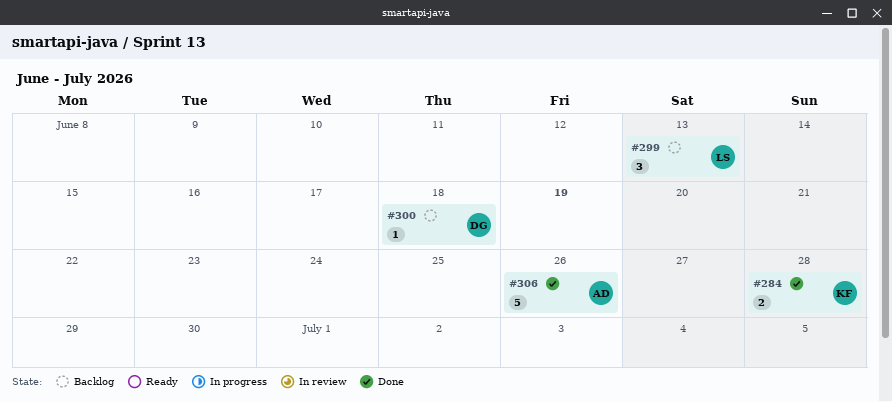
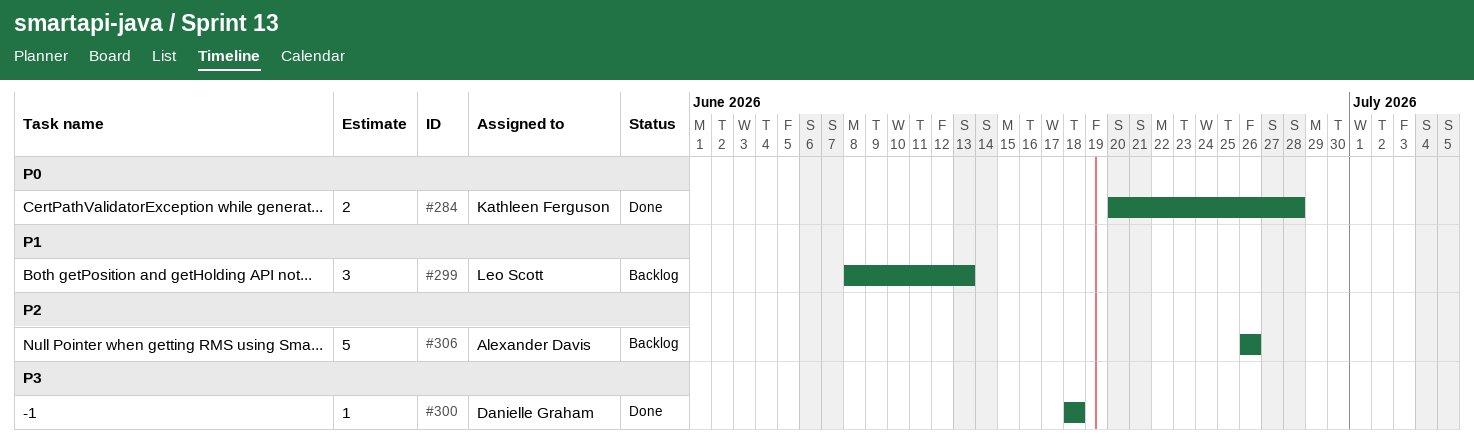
#300, status: Backlog -> Done
#306, status: Done -> Backlog

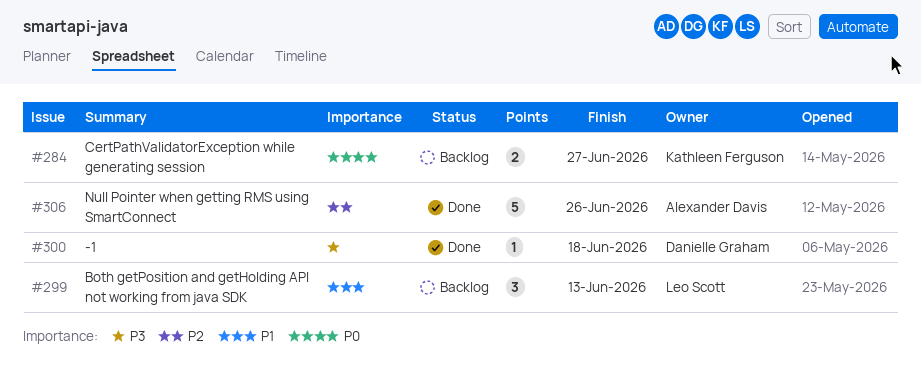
#284, status: Done -> Backlog
#284, due: Jun 28 -> Jun 27
#306, status: Backlog -> Done

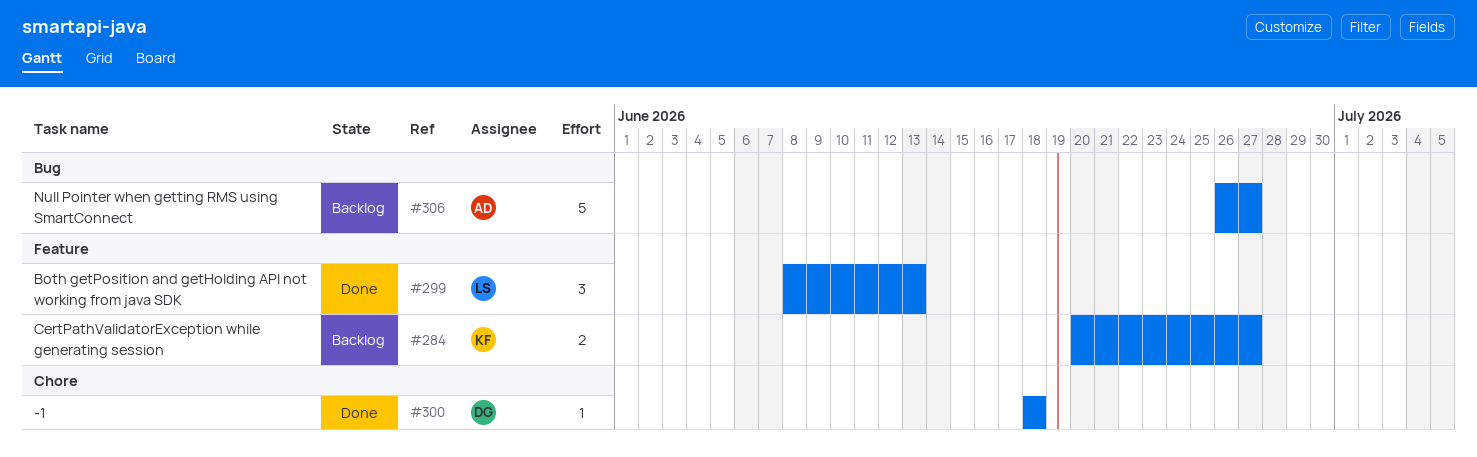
#299, status: Backlog -> Done
#306, status: Done -> Backlog
#306, due: Jun 26 -> Jun 27

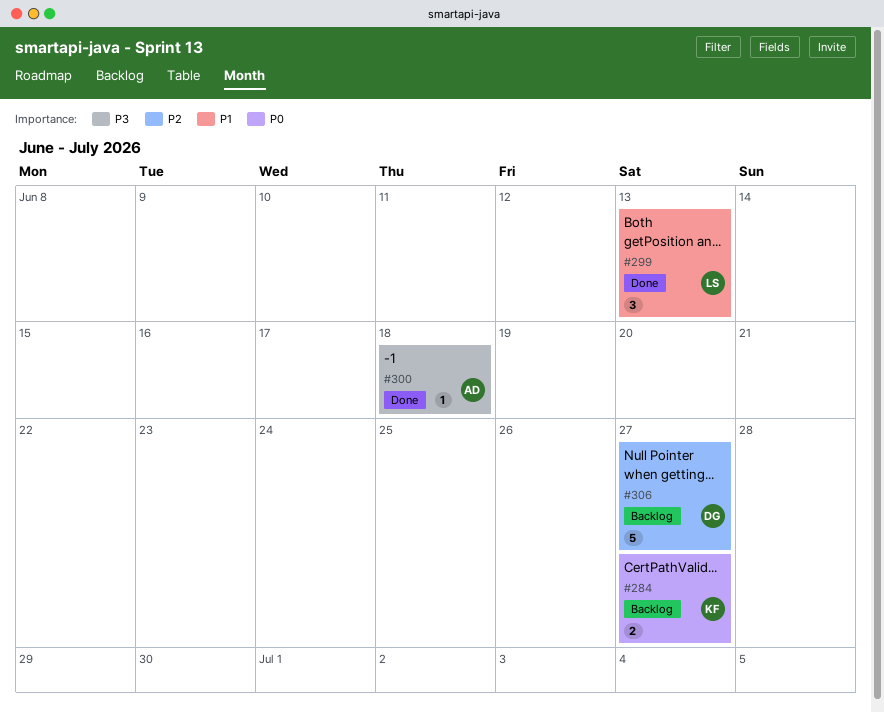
#300, owner: DG -> AD
#306, owner: AD -> DG

